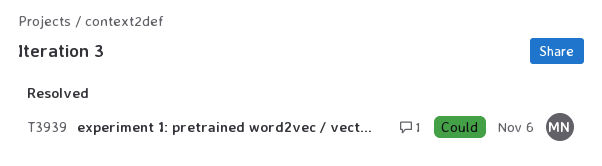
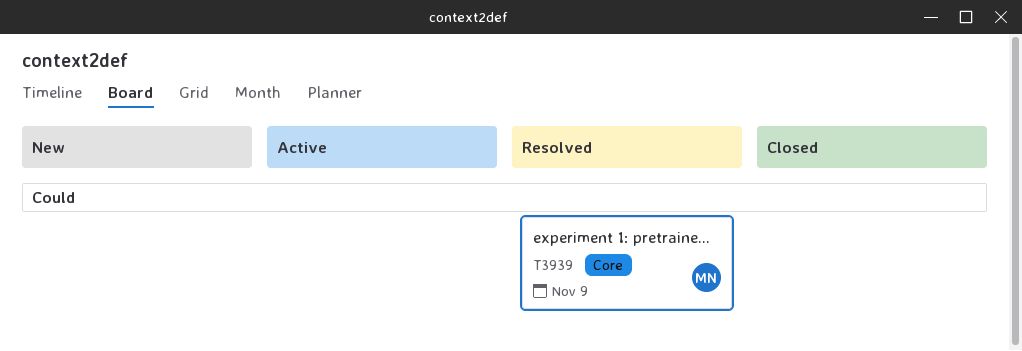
T3939, due: Nov 6 -> Nov 9

